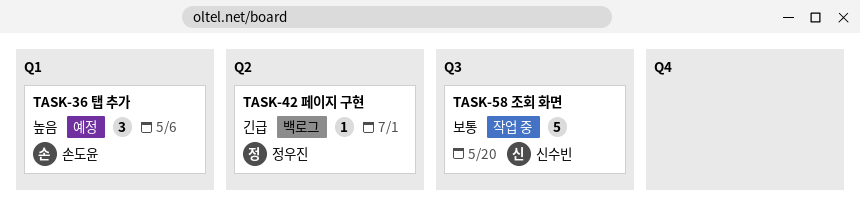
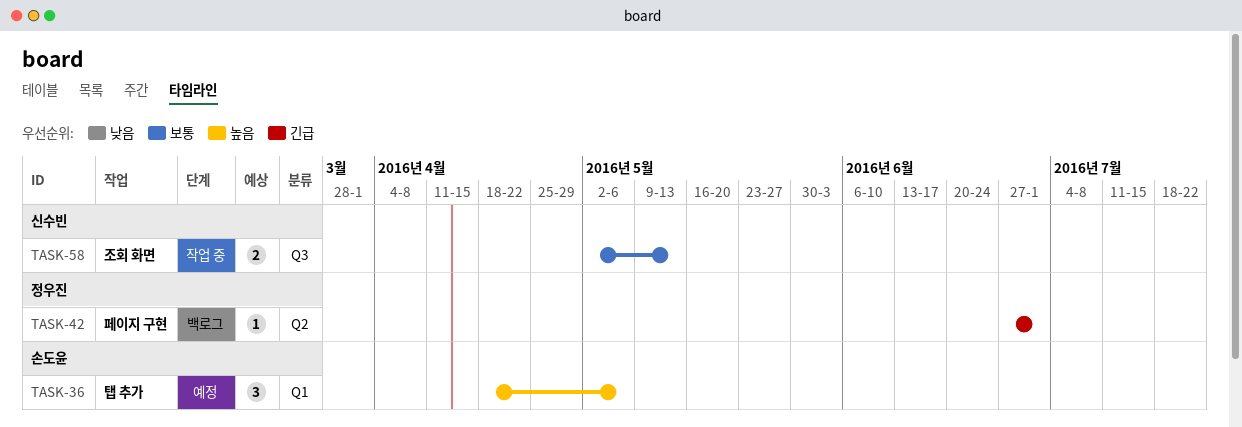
TASK-58, estimate: 5 -> 2
TASK-58, due: May 20 -> May 13

